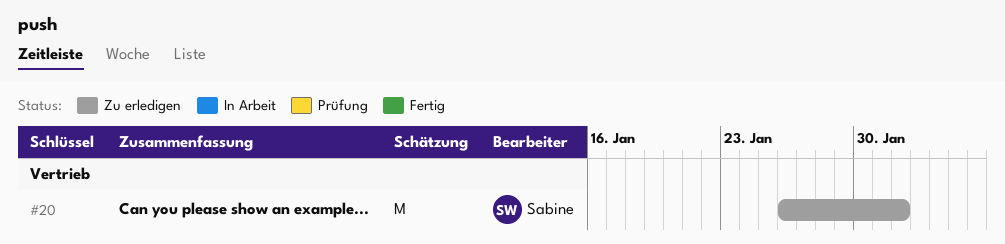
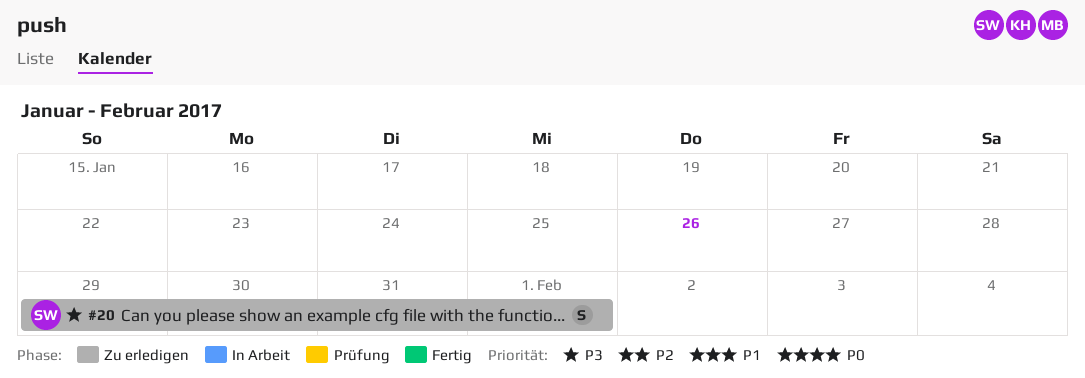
#20, estimate: M -> S
#20, start: Jan 26 -> Jan 29

